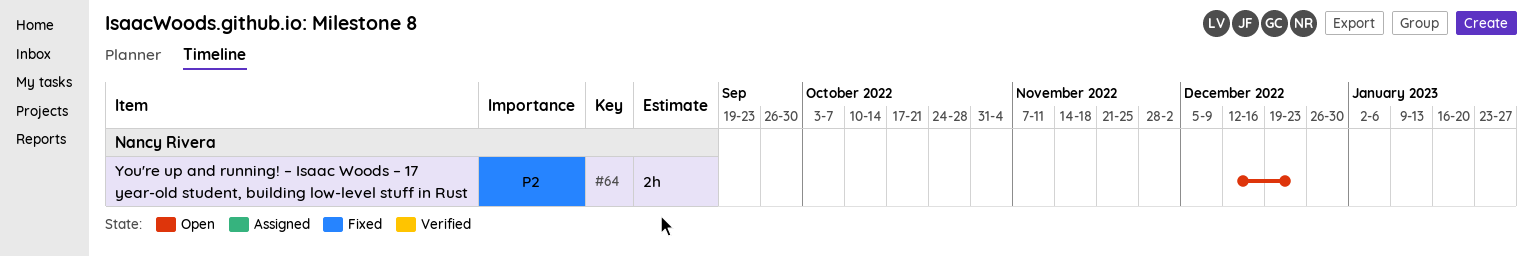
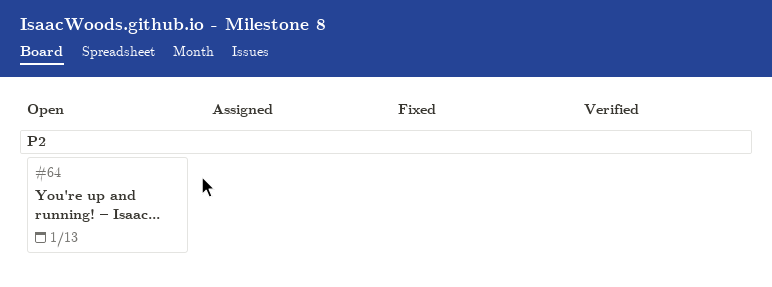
#64, due: Dec 23 -> Jan 13

